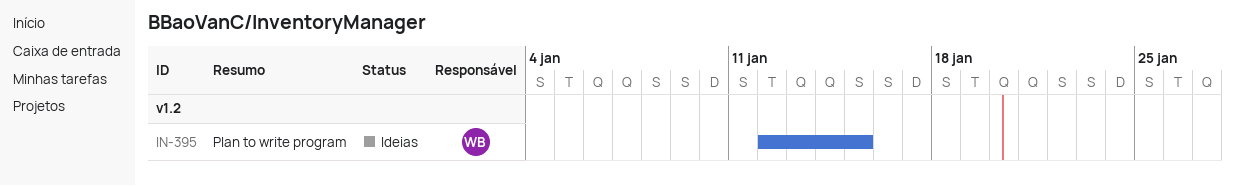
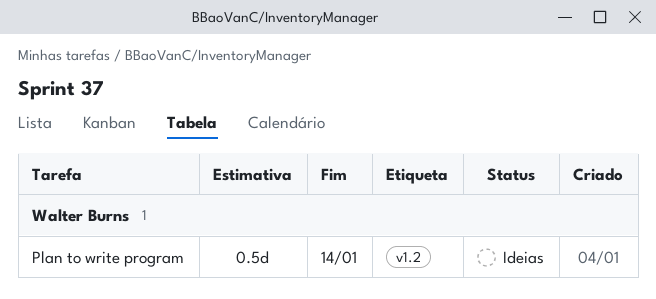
Plan to write program, due: Jan 15 -> Jan 14

